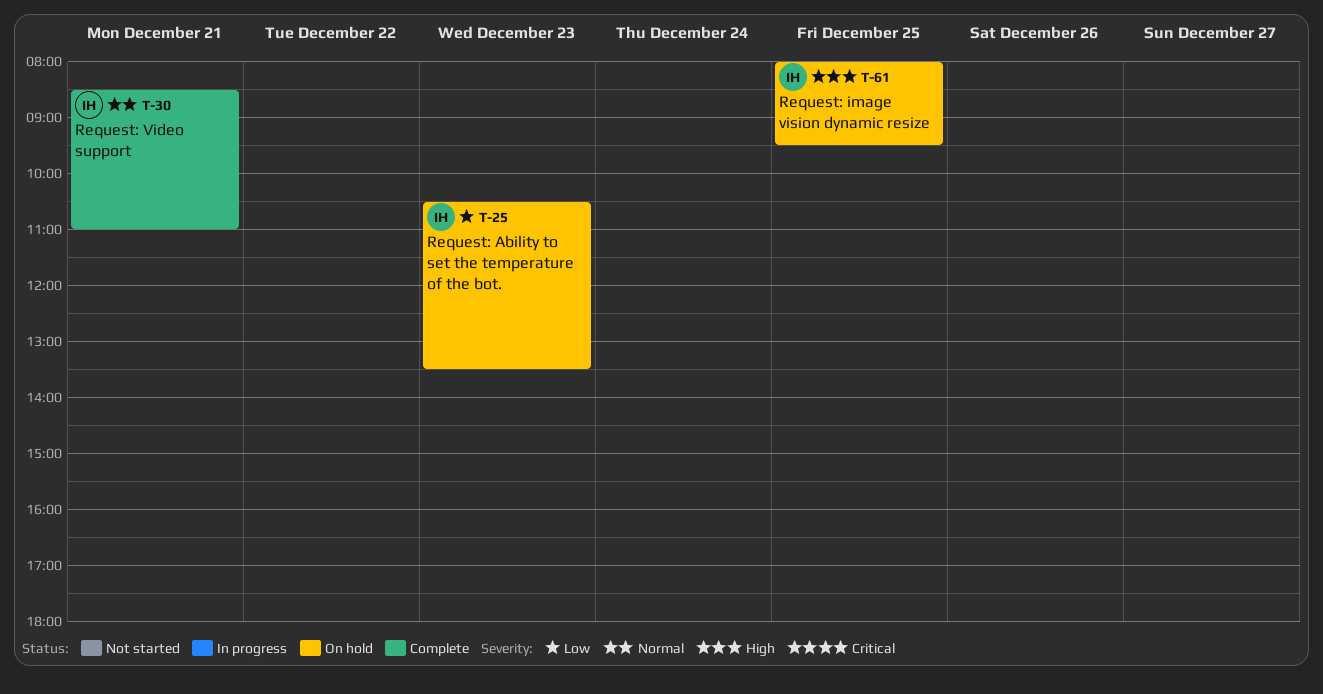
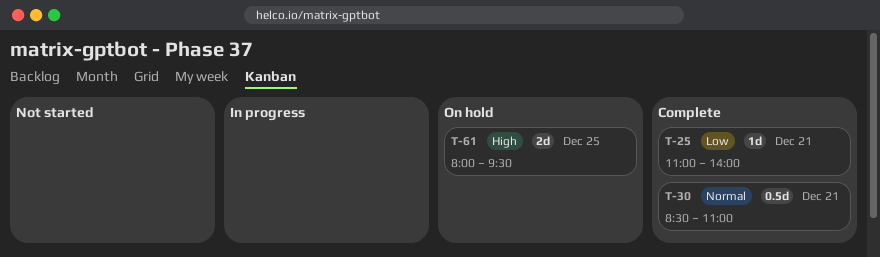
T-25, status: On hold -> Complete
T-25, day: Dec 23 -> Dec 21
T-25, begins: 10:30 -> 11:00
T-25, ends: 13:30 -> 14:00

